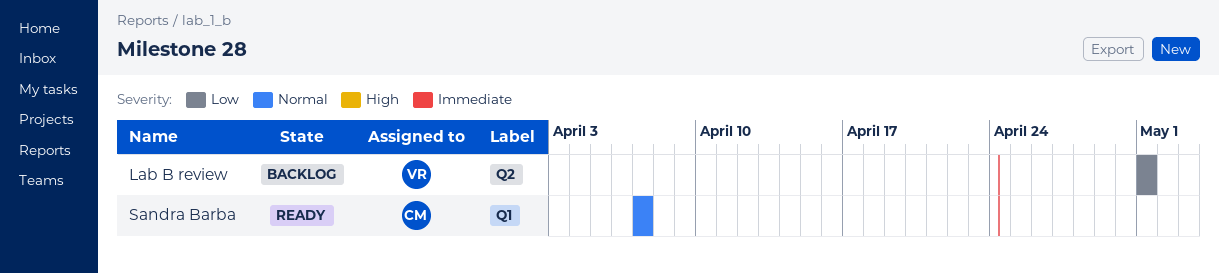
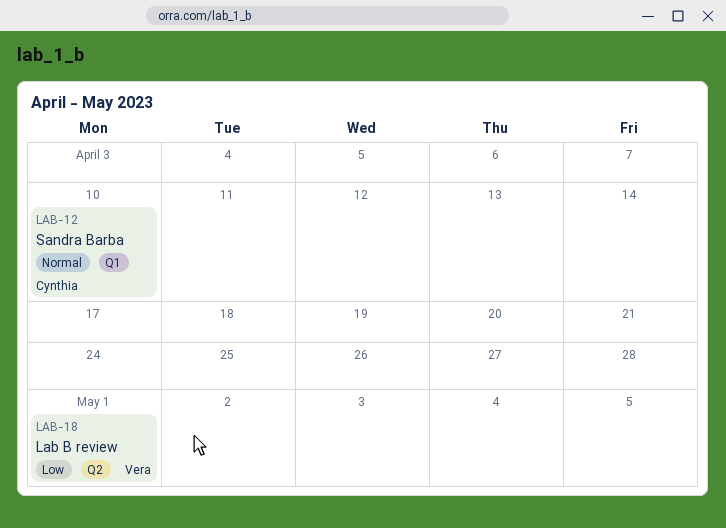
Sandra Barba, due: Apr 7 -> Apr 10

